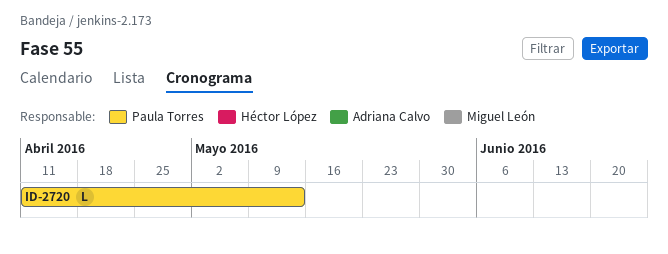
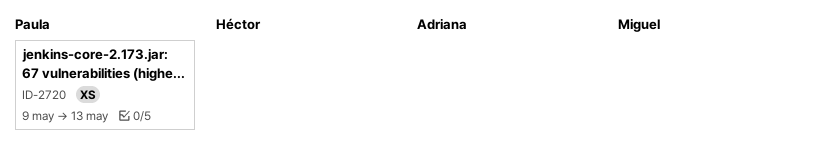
ID-2720, estimate: L -> XS
ID-2720, start: Apr 11 -> May 9

